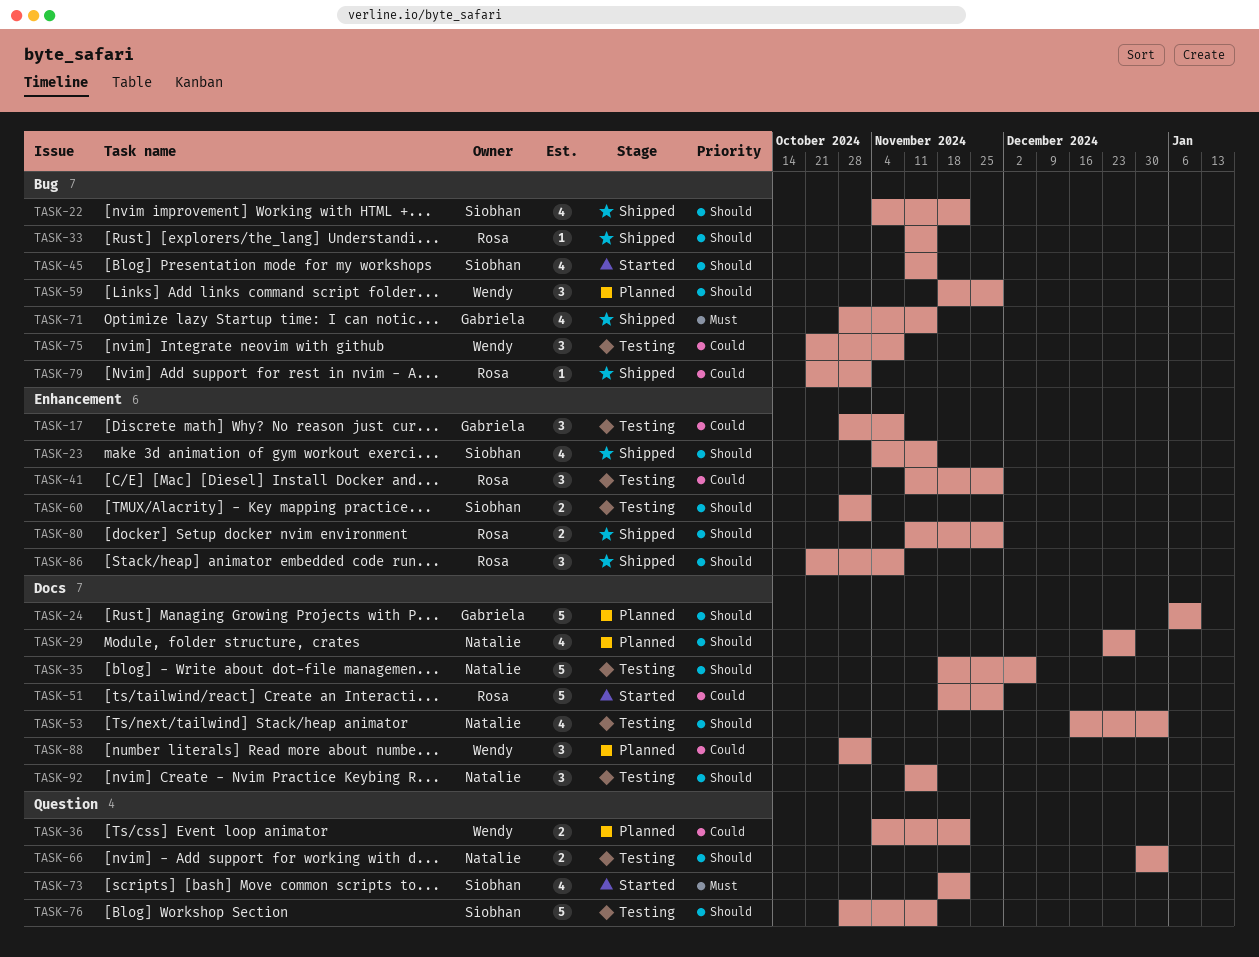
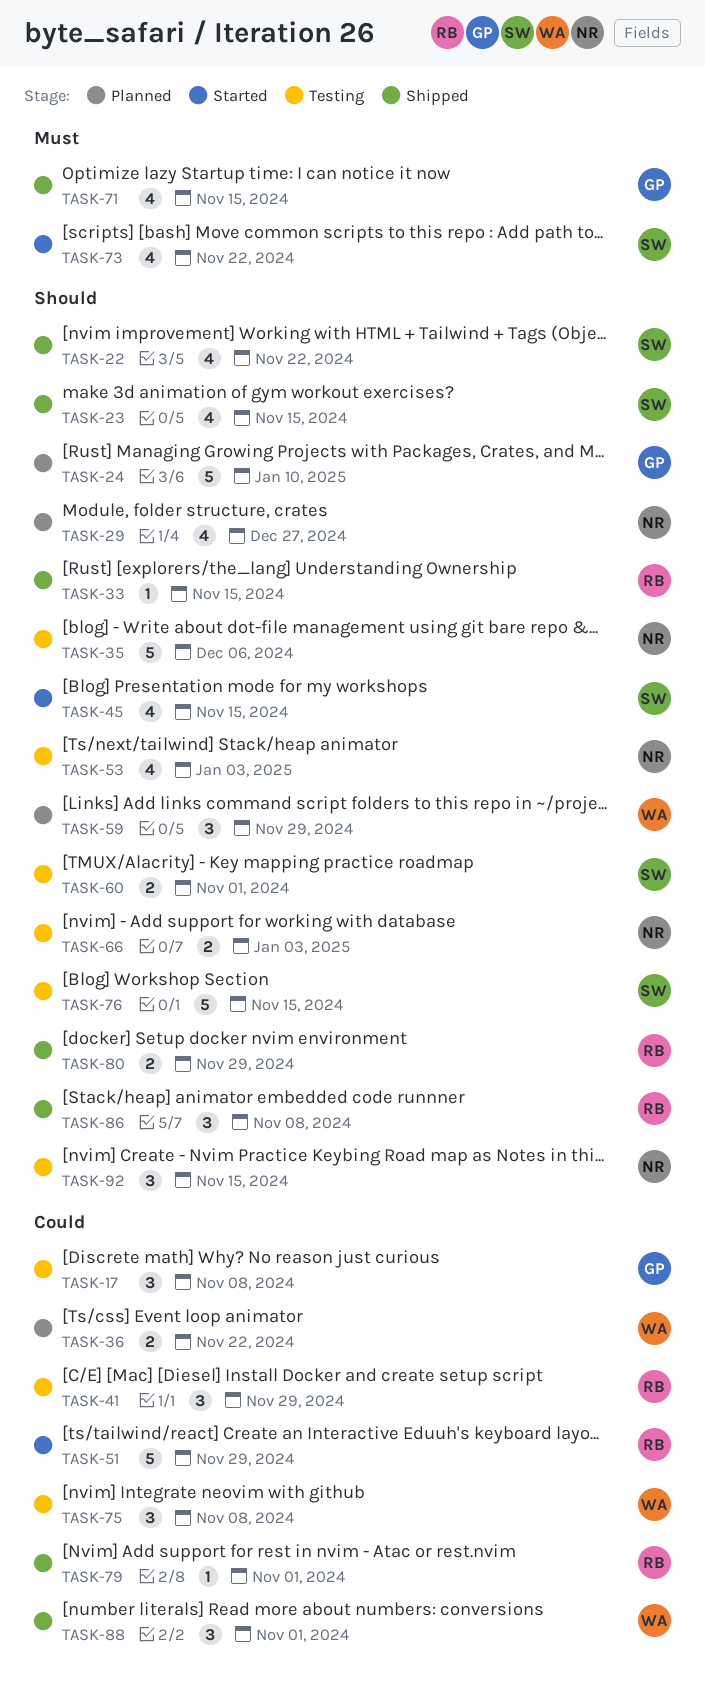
TASK-88, status: Planned -> Shipped

